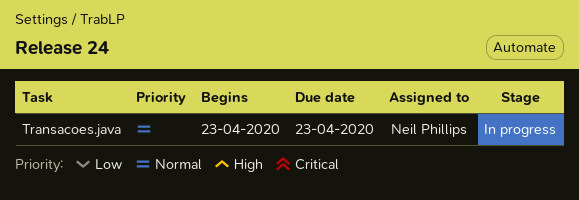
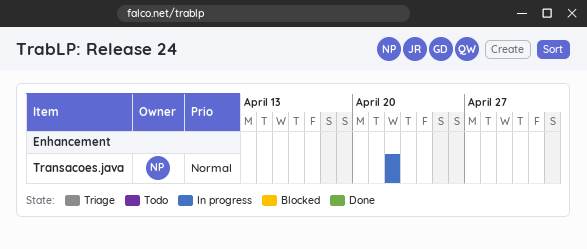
Transacoes.java, start: Apr 23 -> Apr 22
Transacoes.java, due: Apr 23 -> Apr 22

